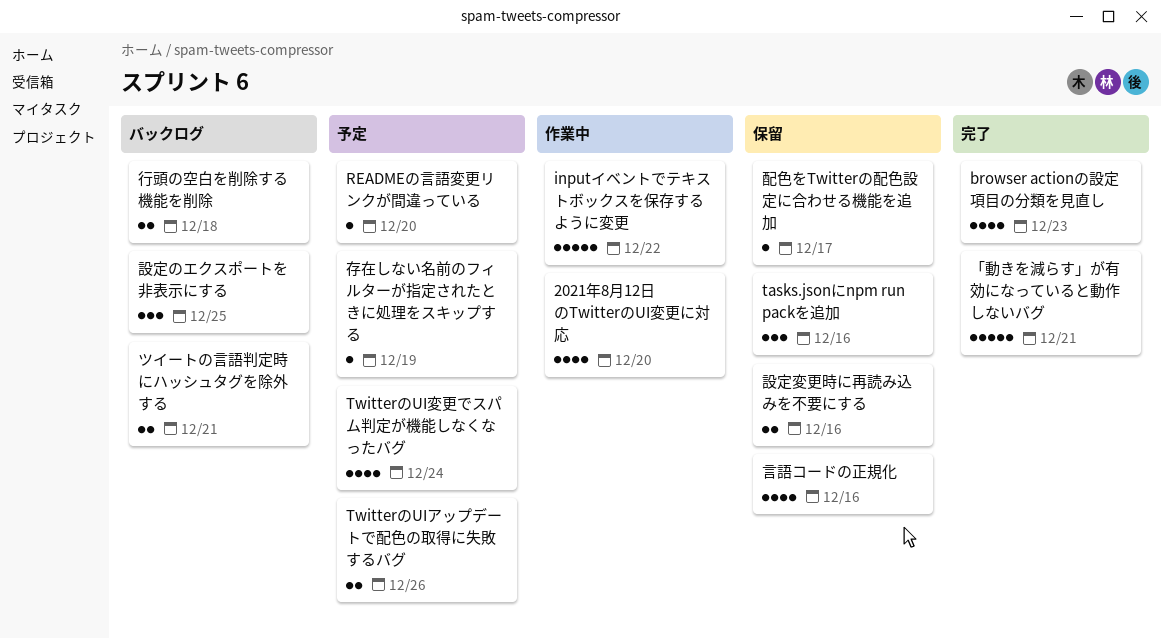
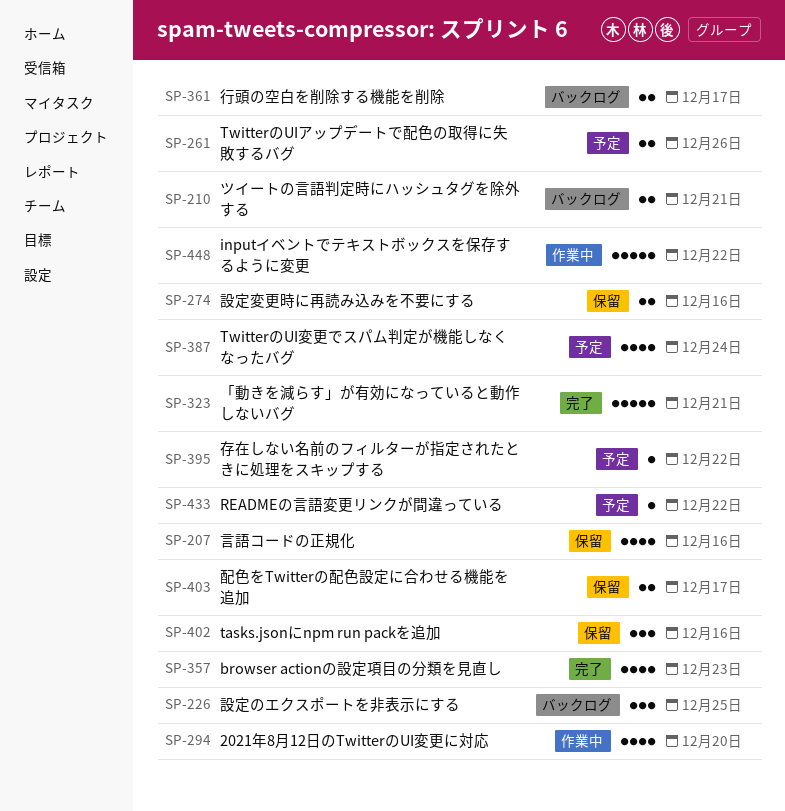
READMEの言語変更リンクが間違っている, due: Dec 20 -> Dec 22
存在しない名前のフィルターが指定されたときに処理をスキップする, due: Dec 19 -> Dec 22
行頭の空白を削除する機能を削除, due: Dec 18 -> Dec 17
配色をTwitterの配色設定に合わせる機能を追加, estimate: 1 -> 2

